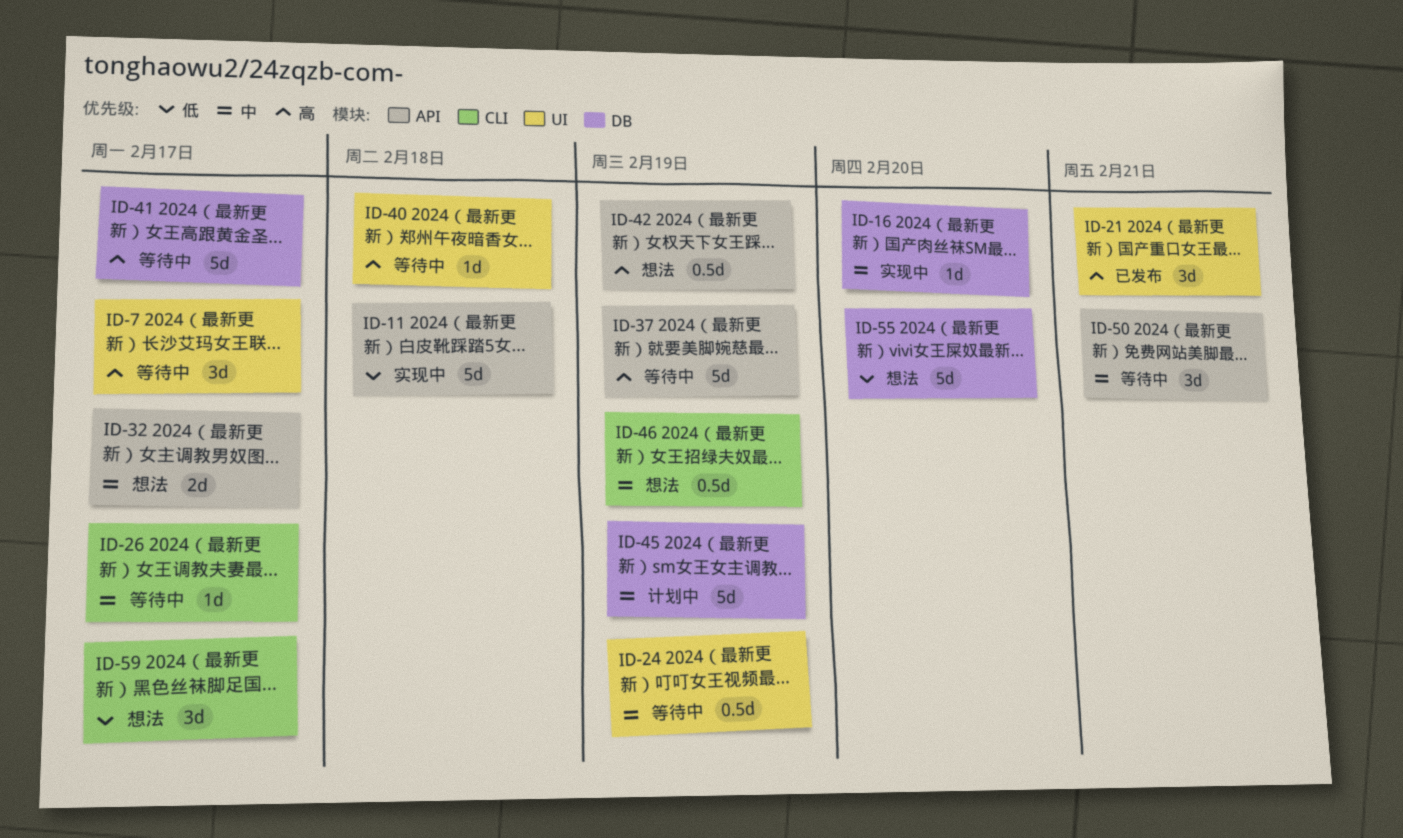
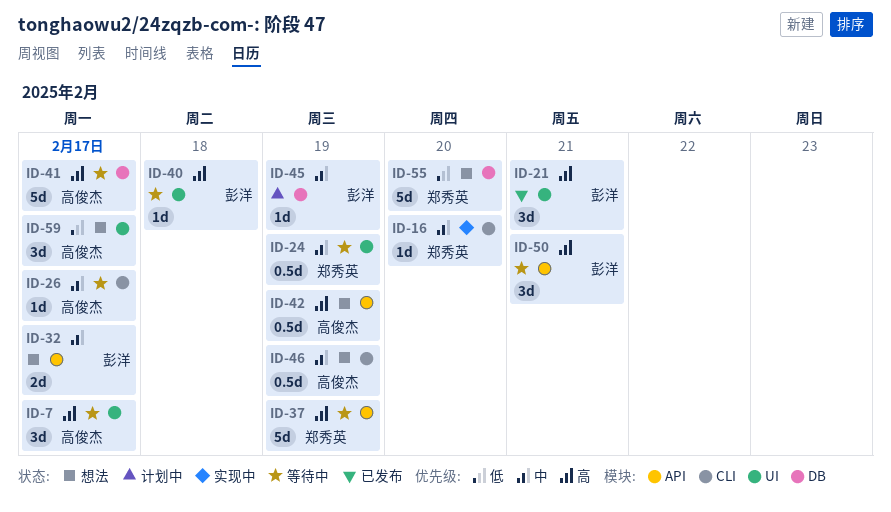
ID-11: present -> none
ID-16, label: DB -> CLI
ID-45, estimate: 5d -> 1d
ID-50, priority: 中 -> 高
ID-59, label: CLI -> UI

